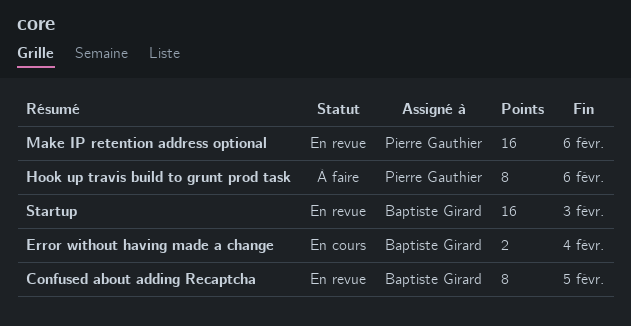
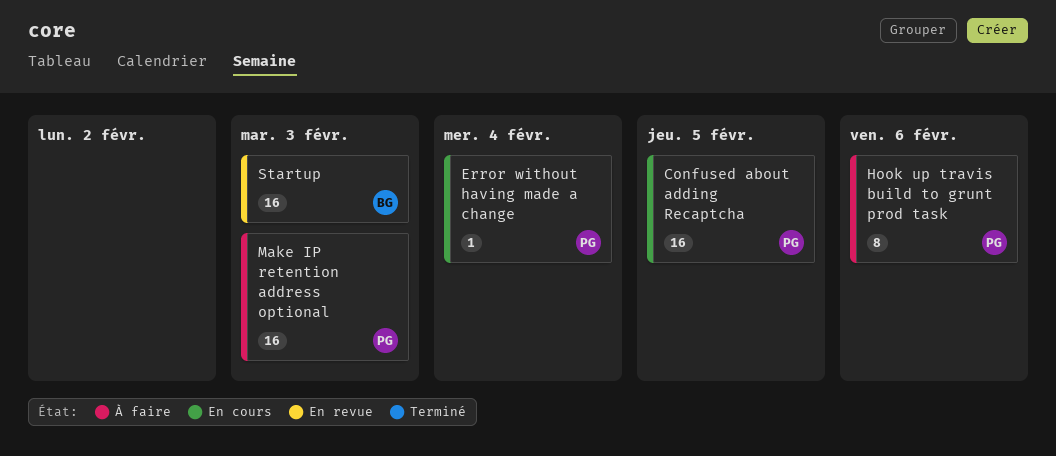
Confused about adding Recaptcha, status: En revue -> En cours
Confused about adding Recaptcha, owner: Baptiste Girard -> Pierre Gauthier
Confused about adding Recaptcha, estimate: 8 -> 16
Error without having made a change, owner: Baptiste Girard -> Pierre Gauthier
Error without having made a change, estimate: 2 -> 1
Make IP retention address optional, status: En revue -> À faire
Make IP retention address optional, due: Feb 6 -> Feb 3

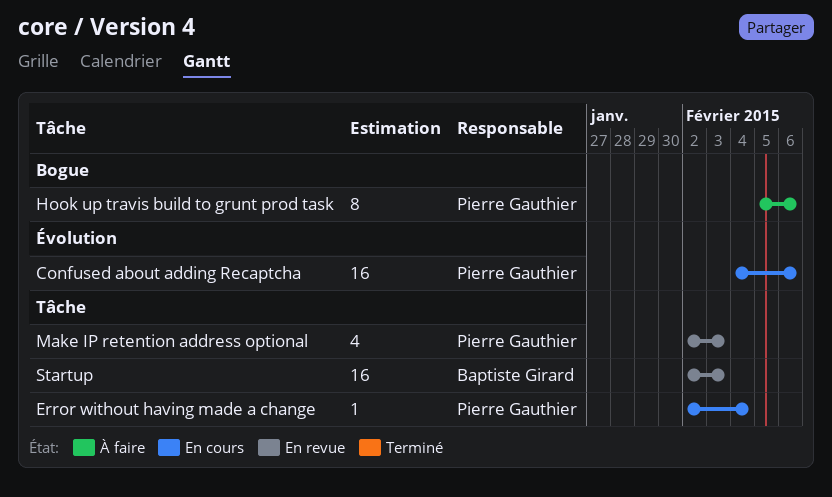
Confused about adding Recaptcha, due: Feb 5 -> Feb 6
Make IP retention address optional, status: À faire -> En revue
Make IP retention address optional, estimate: 16 -> 4

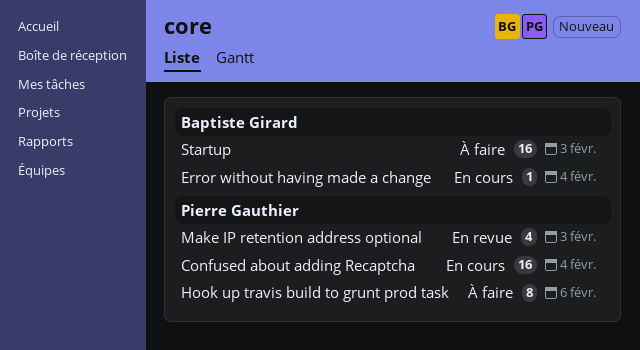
Confused about adding Recaptcha, due: Feb 6 -> Feb 4
Error without having made a change, owner: Pierre Gauthier -> Baptiste Girard
Startup, status: En revue -> À faire

